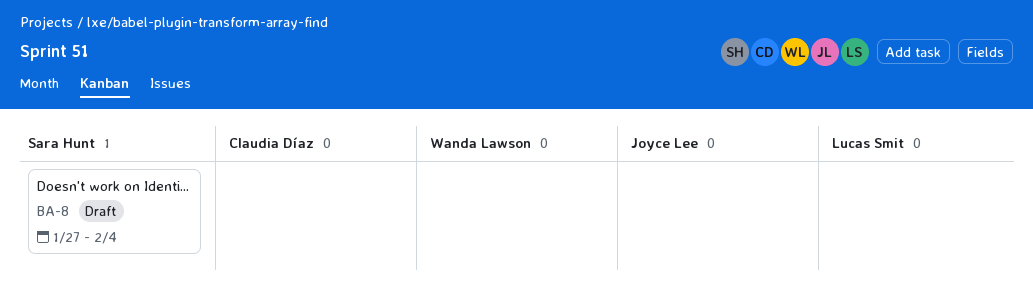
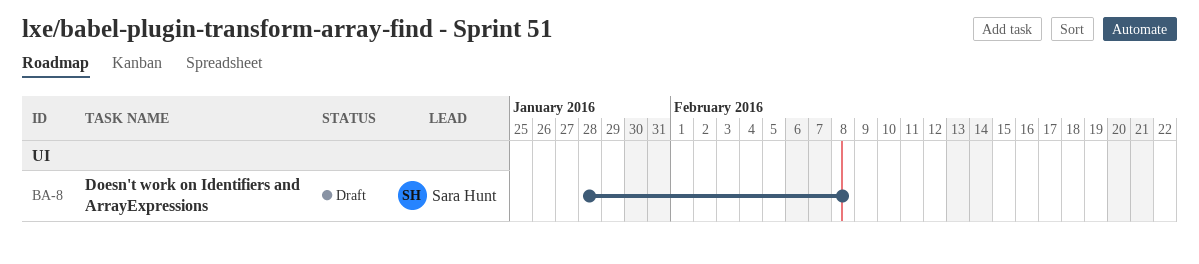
BA-8, start: Jan 27 -> Jan 28
BA-8, due: Feb 4 -> Feb 8

